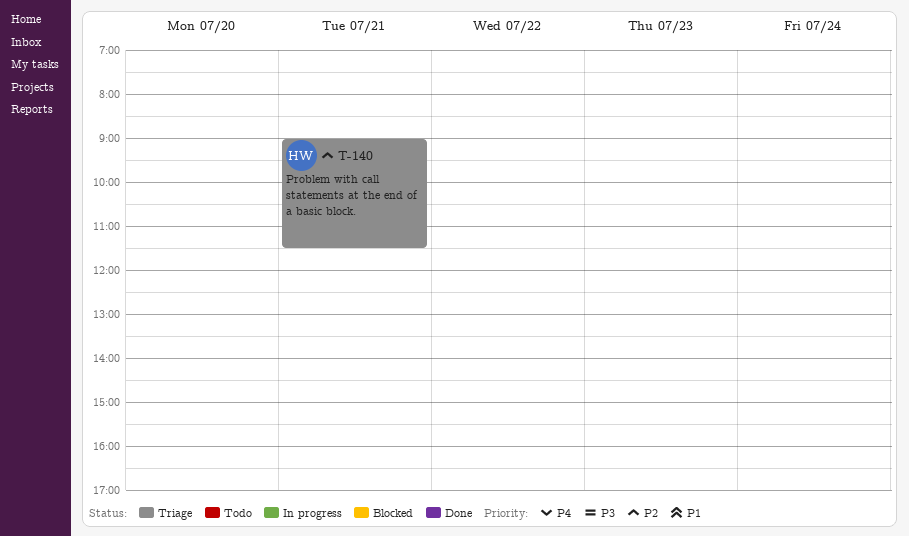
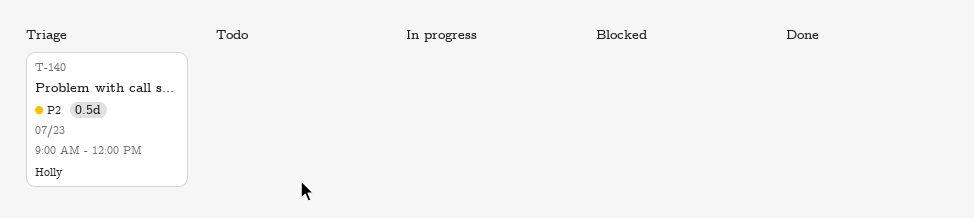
T-140, day: Jul 21 -> Jul 23
T-140, ends: 11:30 -> 12:00

